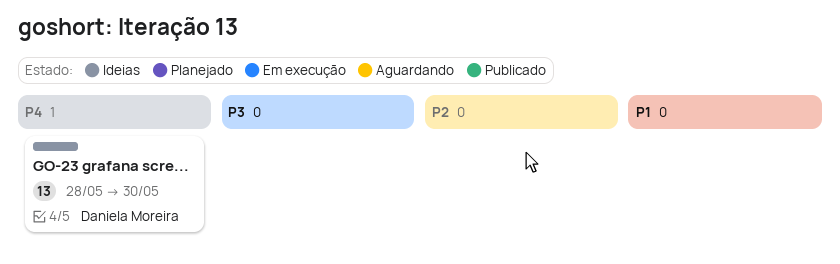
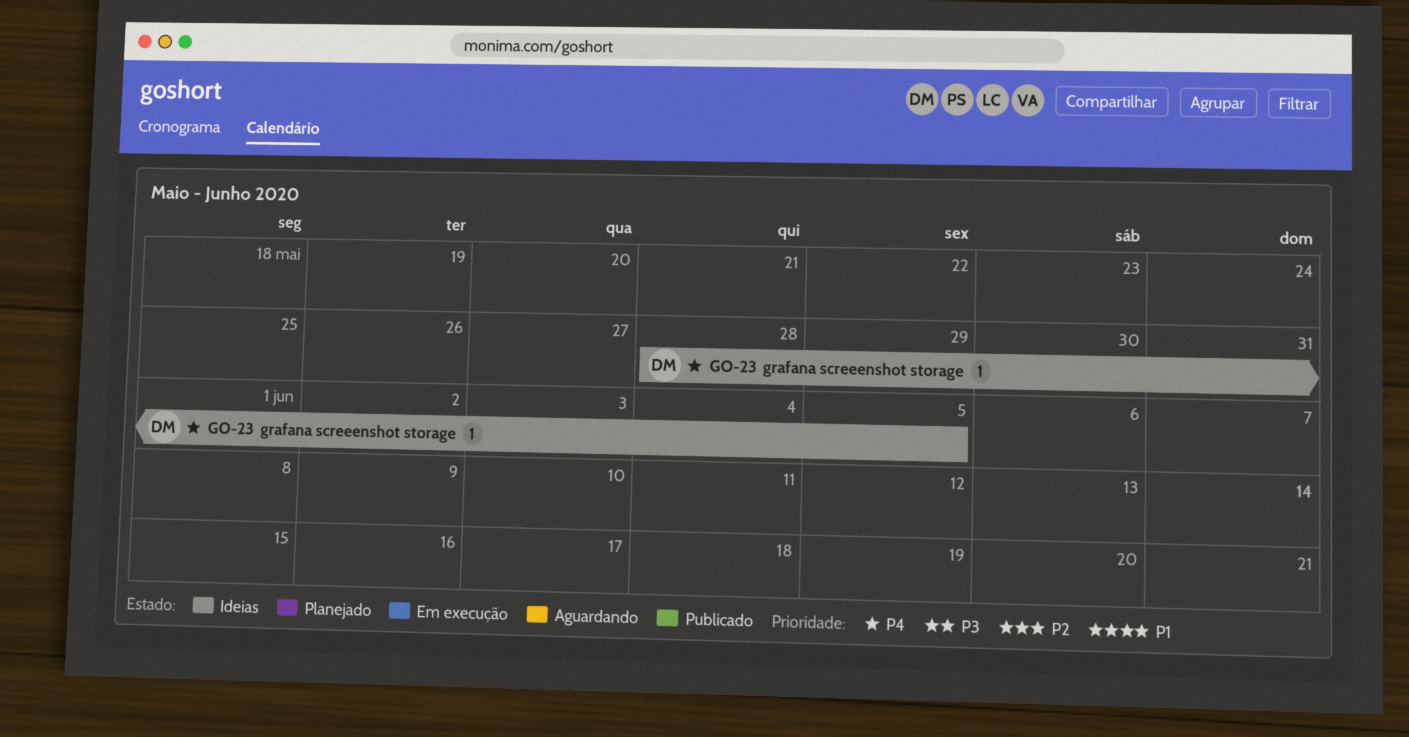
GO-23, estimate: 13 -> 1
GO-23, due: May 30 -> Jun 5

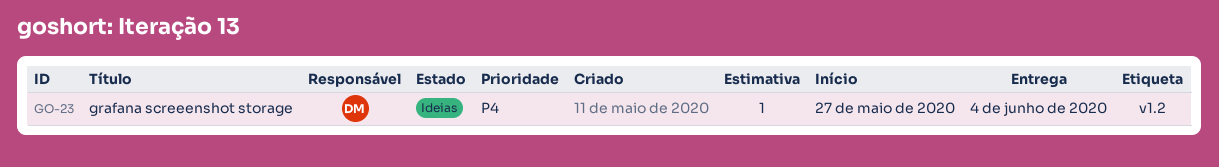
GO-23, start: May 28 -> May 27
GO-23, due: Jun 5 -> Jun 4

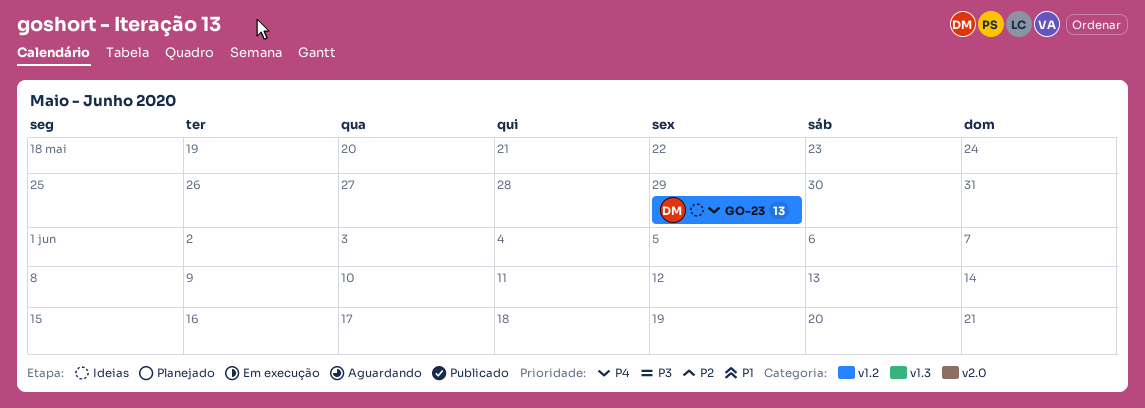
GO-23, estimate: 1 -> 13
GO-23, start: May 27 -> May 29
GO-23, due: Jun 4 -> May 29

